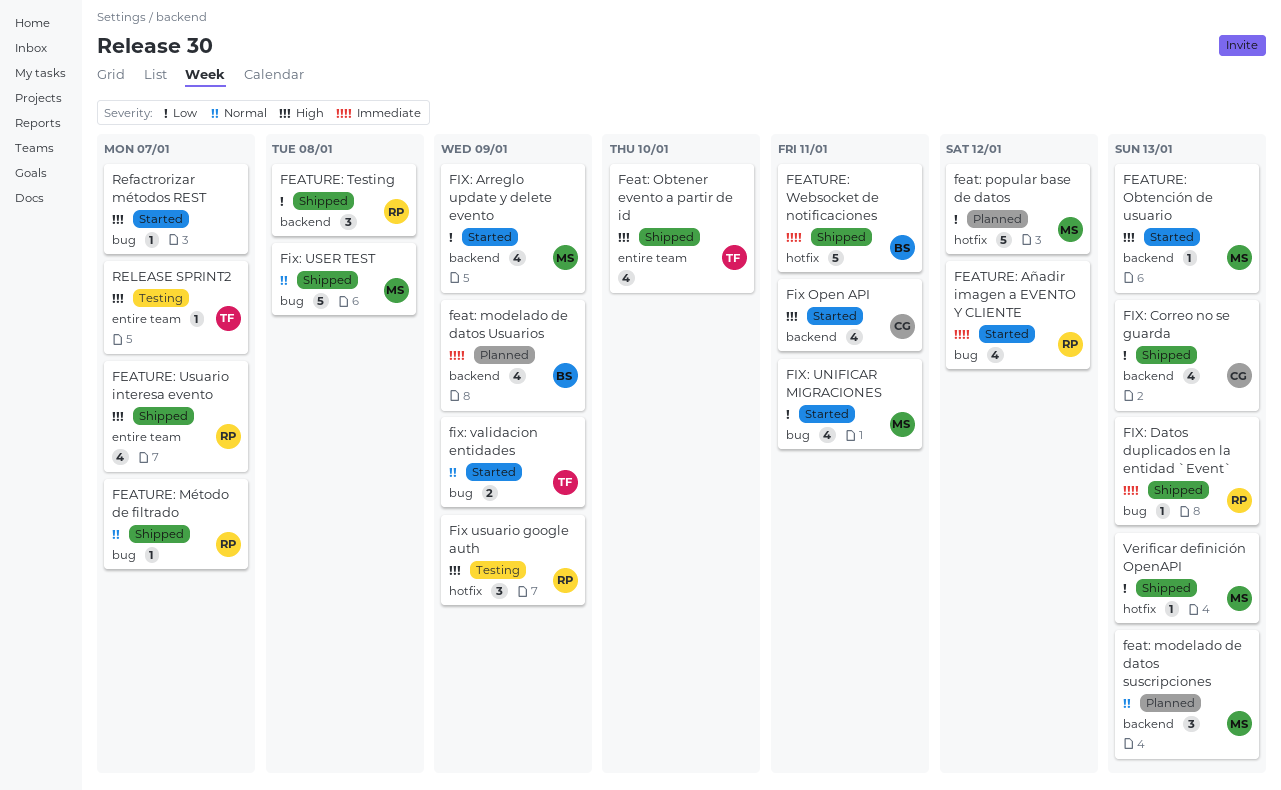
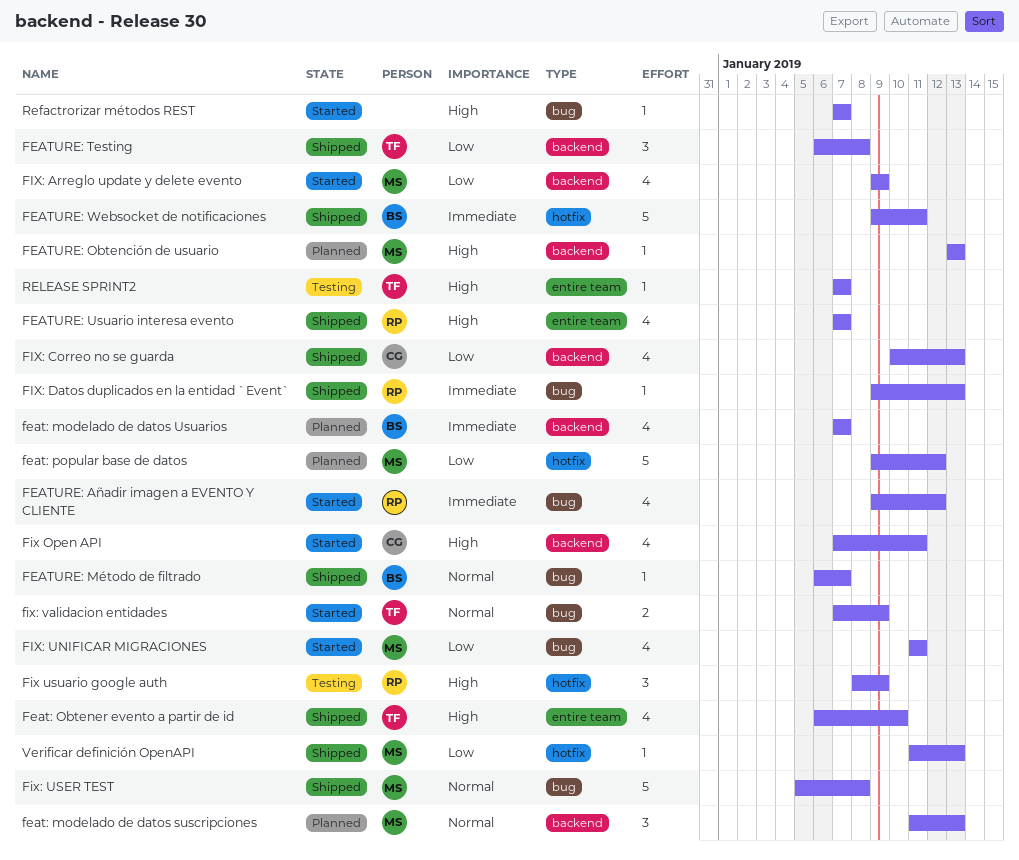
feat: modelado de datos Usuarios, due: Jan 9 -> Jan 7
FEATURE: Método de filtrado, owner: RP -> BS
FEATURE: Obtención de usuario, status: Started -> Planned
FEATURE: Testing, owner: RP -> TF

